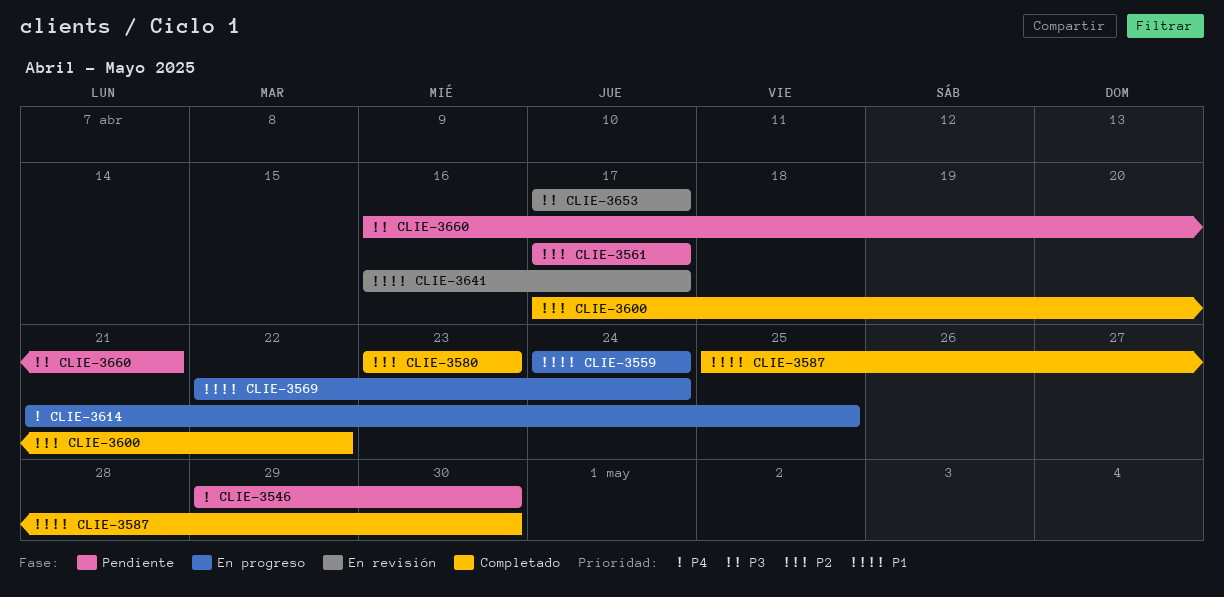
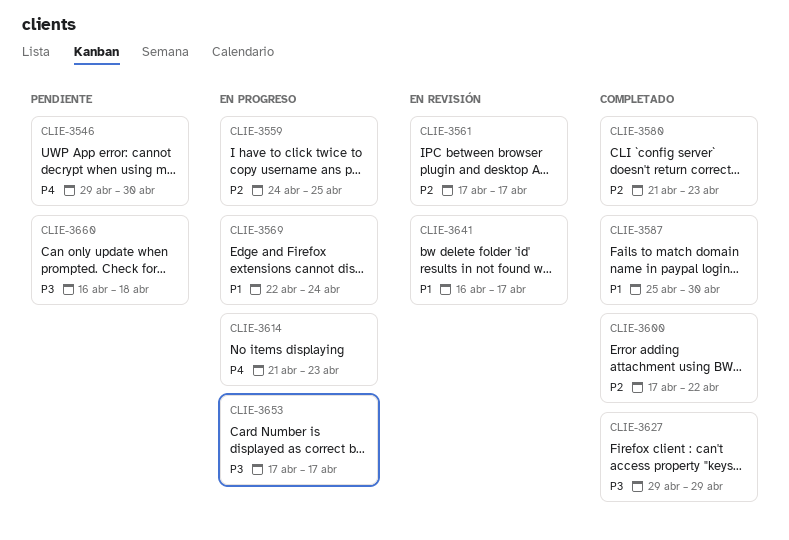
CLIE-3559, priority: P1 -> P2
CLIE-3559, due: Apr 24 -> Apr 25
CLIE-3561, status: Pendiente -> En revisión
CLIE-3580, start: Apr 23 -> Apr 21
CLIE-3614, due: Apr 25 -> Apr 23
CLIE-3627: none -> present
CLIE-3653, status: En revisión -> En progreso
CLIE-3660, due: Apr 21 -> Apr 18

